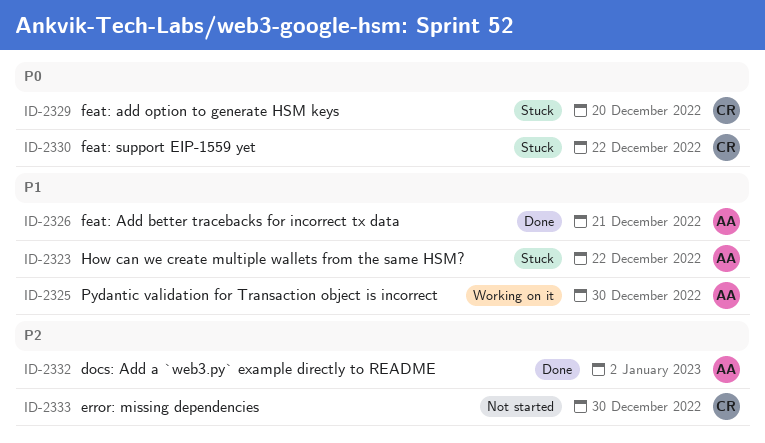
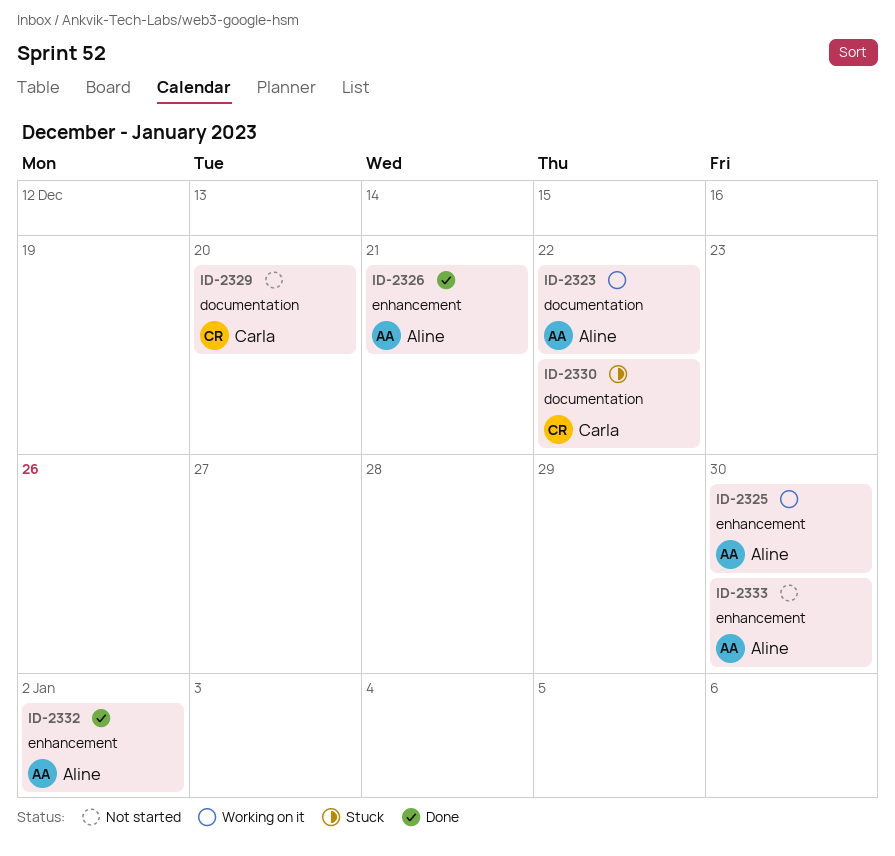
ID-2323, status: Stuck -> Working on it
ID-2329, status: Stuck -> Not started
ID-2333, owner: Carla -> Aline

